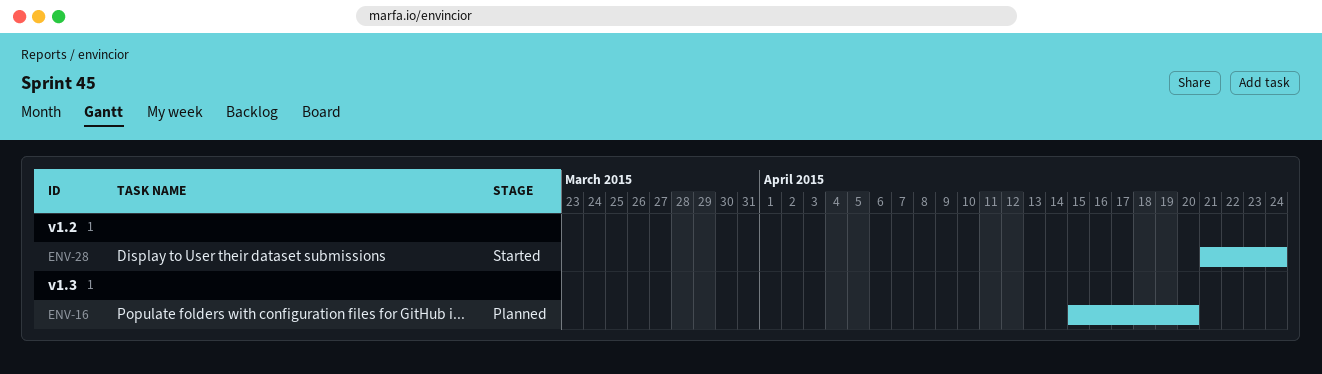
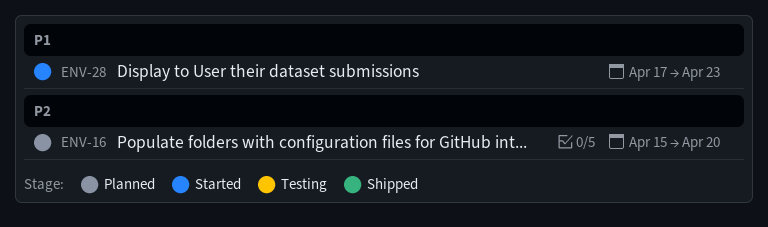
ENV-28, start: Apr 21 -> Apr 17
ENV-28, due: Apr 24 -> Apr 23

